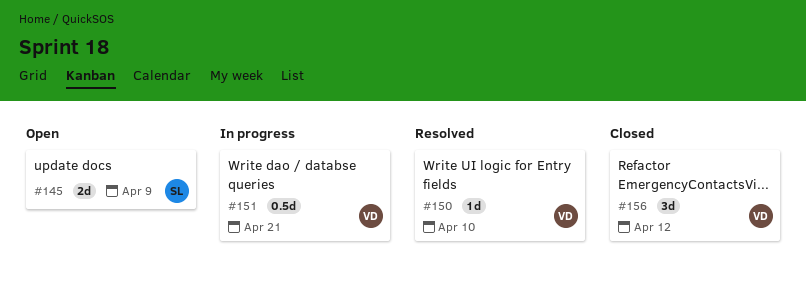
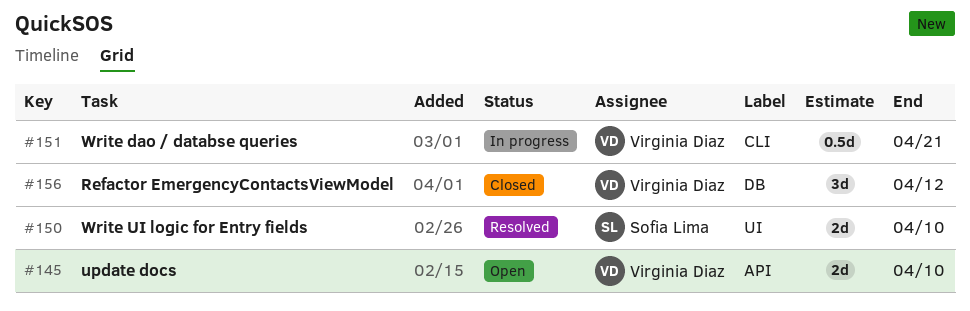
#145, owner: Sofia Lima -> Virginia Diaz
#145, due: Apr 9 -> Apr 10
#150, owner: Virginia Diaz -> Sofia Lima
#150, estimate: 1d -> 2d

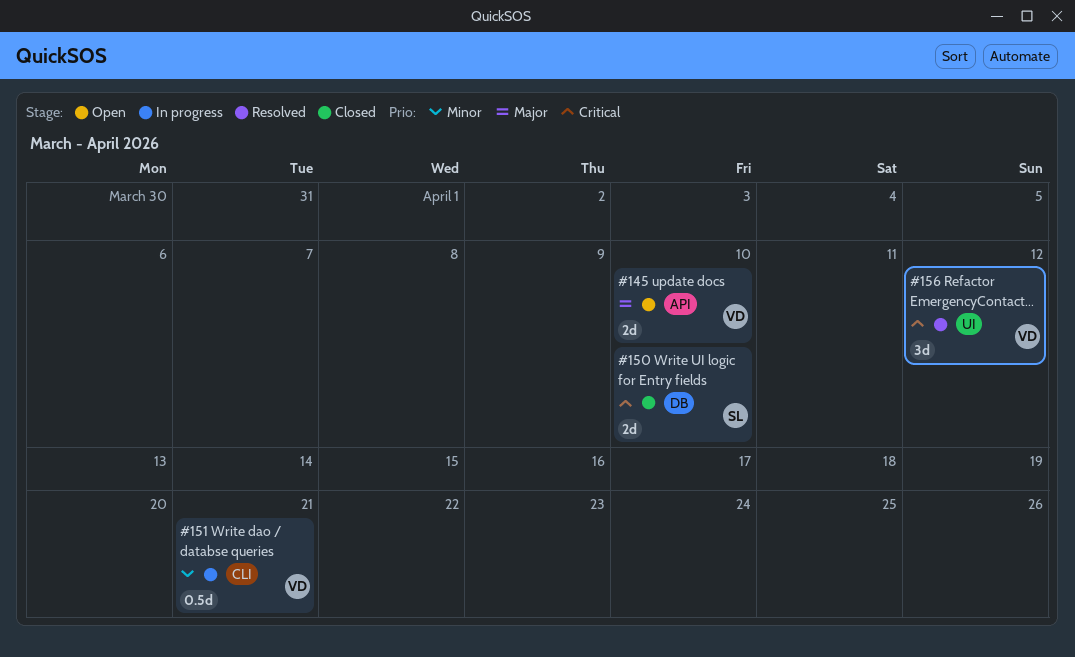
#150, status: Resolved -> Closed
#150, label: UI -> DB
#156, status: Closed -> Resolved
#156, label: DB -> UI

